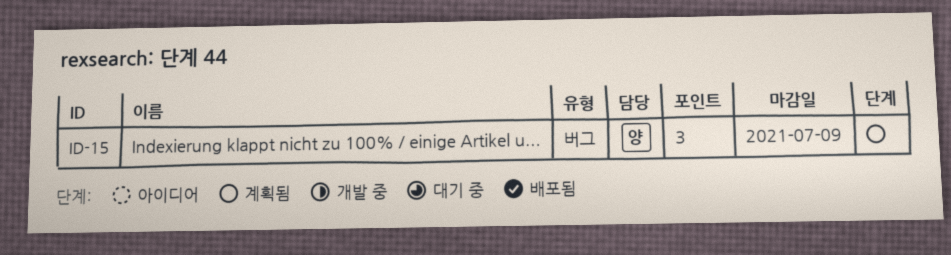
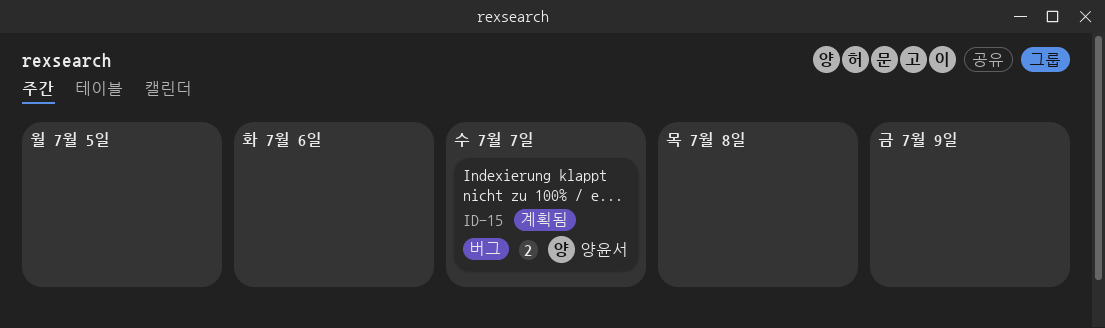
ID-15, estimate: 3 -> 2
ID-15, due: Jul 9 -> Jul 7

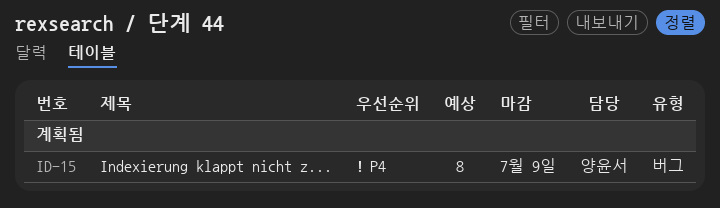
ID-15, estimate: 2 -> 8
ID-15, due: Jul 7 -> Jul 9

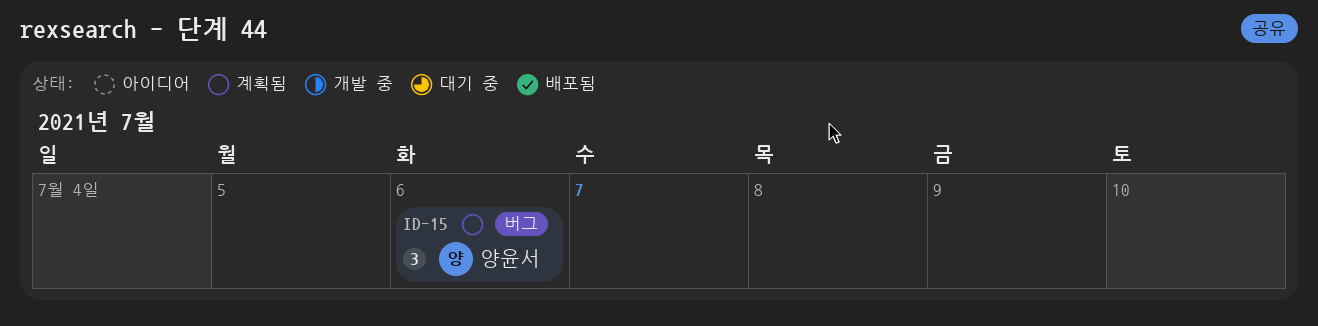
ID-15, estimate: 8 -> 3
ID-15, due: Jul 9 -> Jul 6

